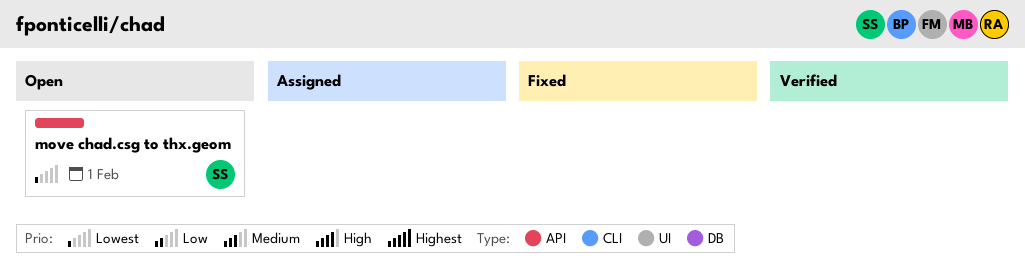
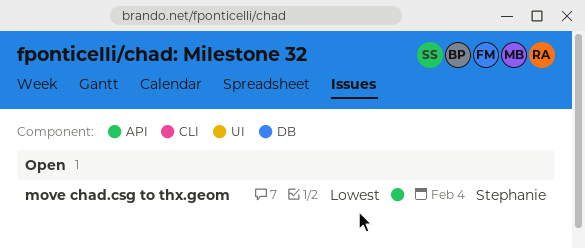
move chad.csg to thx.geom, due: Feb 1 -> Feb 4

